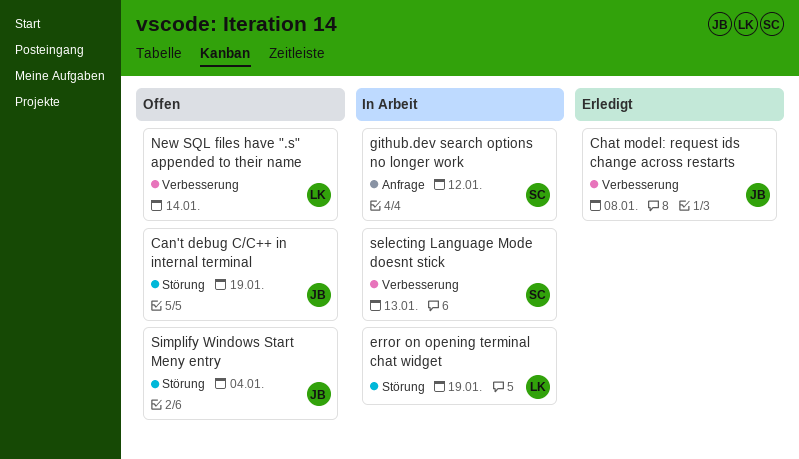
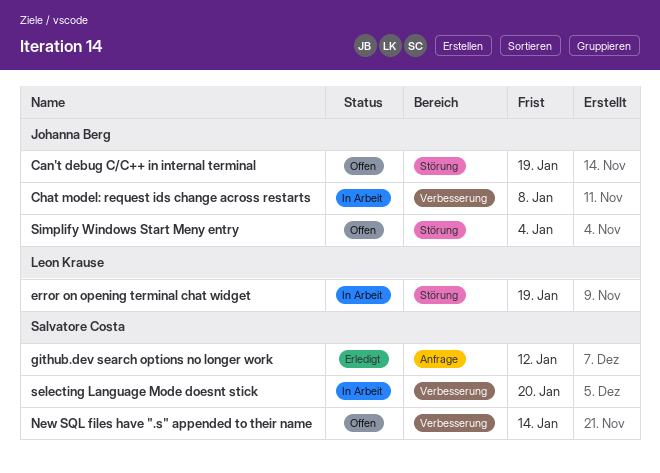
Chat model: request ids change across restarts, status: Erledigt -> In Arbeit
github.dev search options no longer work, status: In Arbeit -> Erledigt
New SQL files have ".s" appended to their name, owner: Leon Krause -> Salvatore Costa
selecting Language Mode doesnt stick, due: Jan 13 -> Jan 20

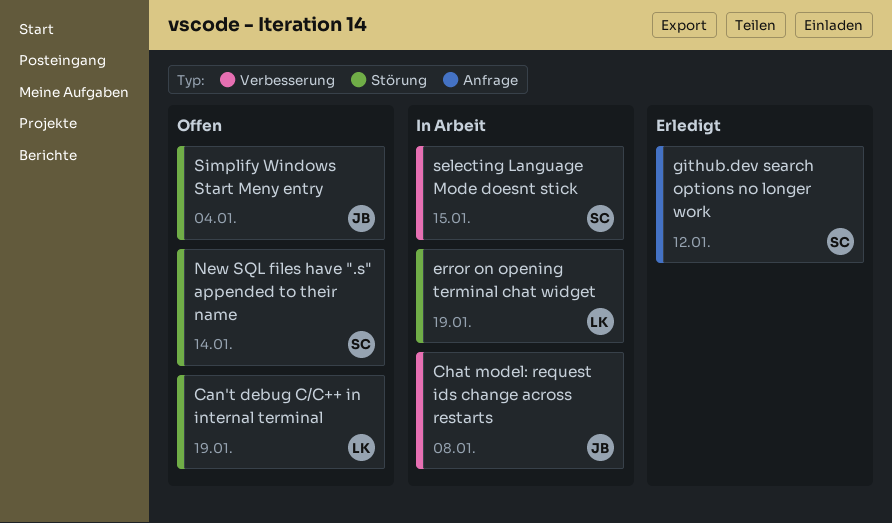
Can't debug C/C++ in internal terminal, owner: Johanna Berg -> Leon Krause
New SQL files have ".s" appended to their name, label: Verbesserung -> Störung
selecting Language Mode doesnt stick, due: Jan 20 -> Jan 15

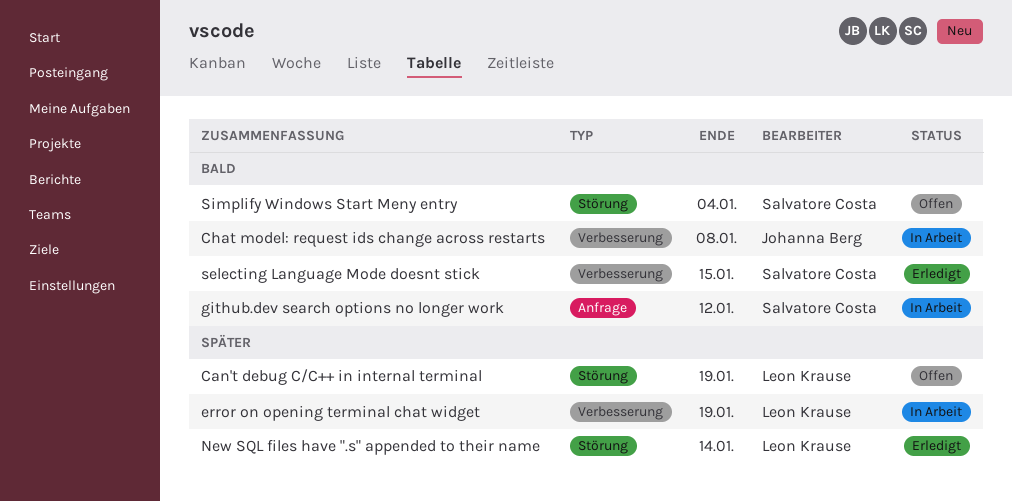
error on opening terminal chat widget, label: Störung -> Verbesserung
github.dev search options no longer work, status: Erledigt -> In Arbeit
New SQL files have ".s" appended to their name, status: Offen -> Erledigt
New SQL files have ".s" appended to their name, owner: Salvatore Costa -> Leon Krause
selecting Language Mode doesnt stick, status: In Arbeit -> Erledigt
Simplify Windows Start Meny entry, owner: Johanna Berg -> Salvatore Costa

